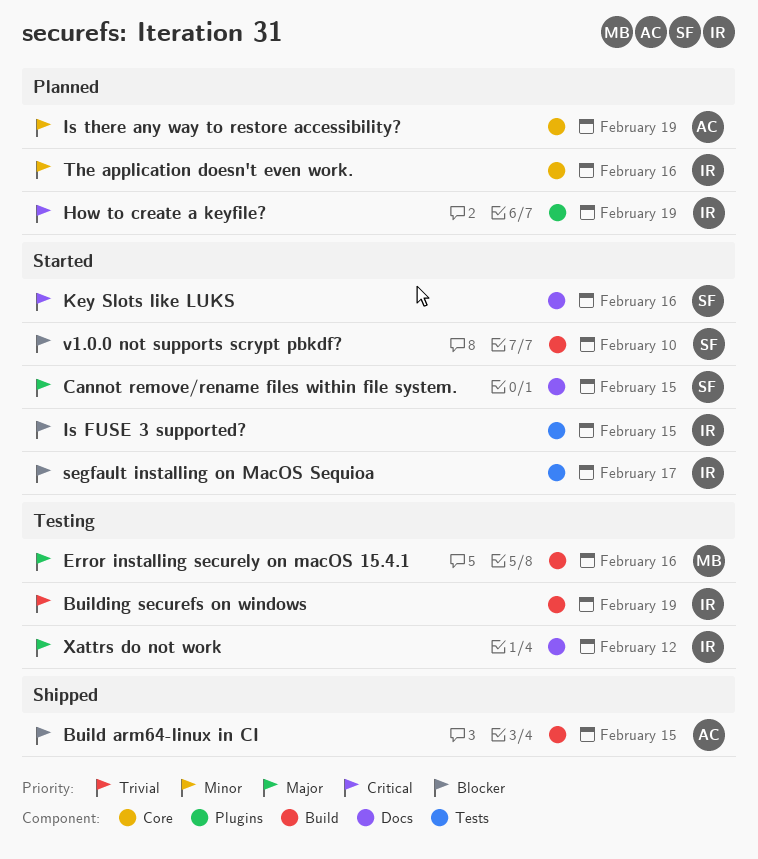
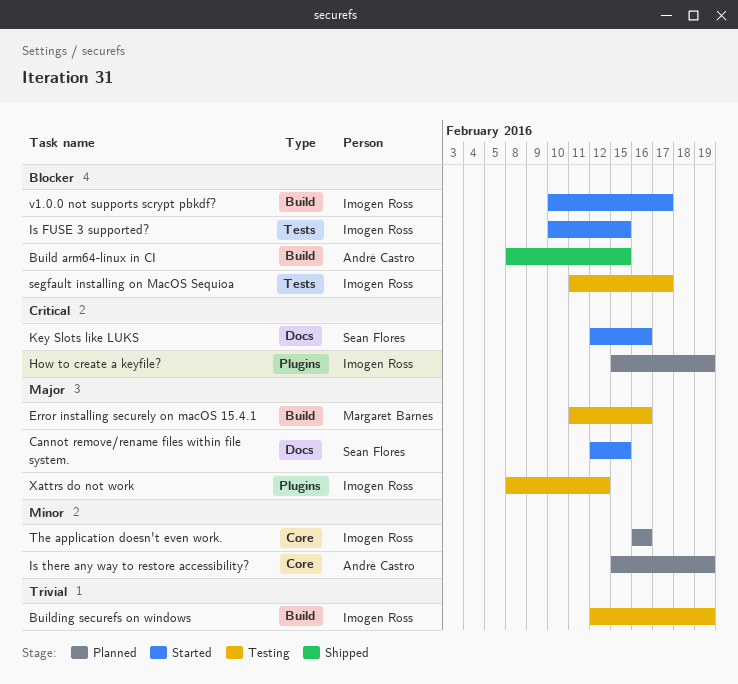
segfault installing on MacOS Sequioa, status: Started -> Testing
v1.0.0 not supports scrypt pbkdf?, owner: Sean Flores -> Imogen Ross
v1.0.0 not supports scrypt pbkdf?, due: Feb 10 -> Feb 17
Xattrs do not work, label: Docs -> Plugins

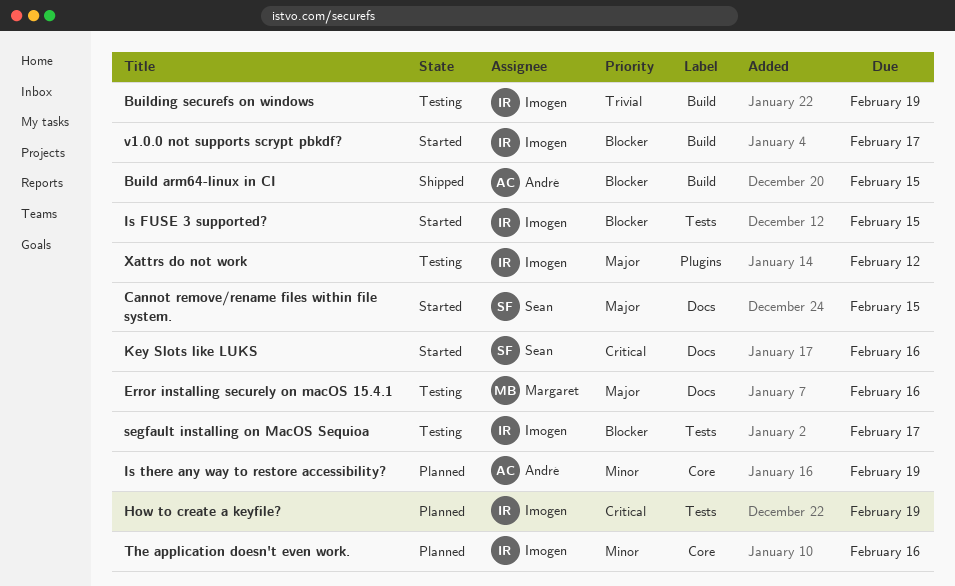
Error installing securely on macOS 15.4.1, label: Build -> Docs
How to create a keyfile?, label: Plugins -> Tests

